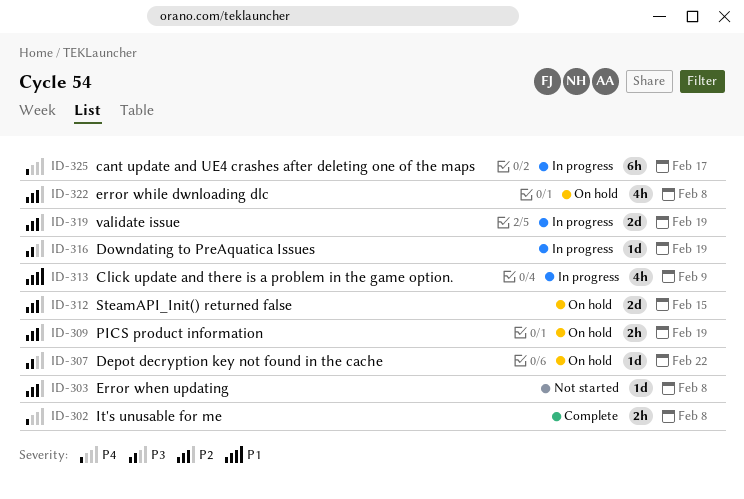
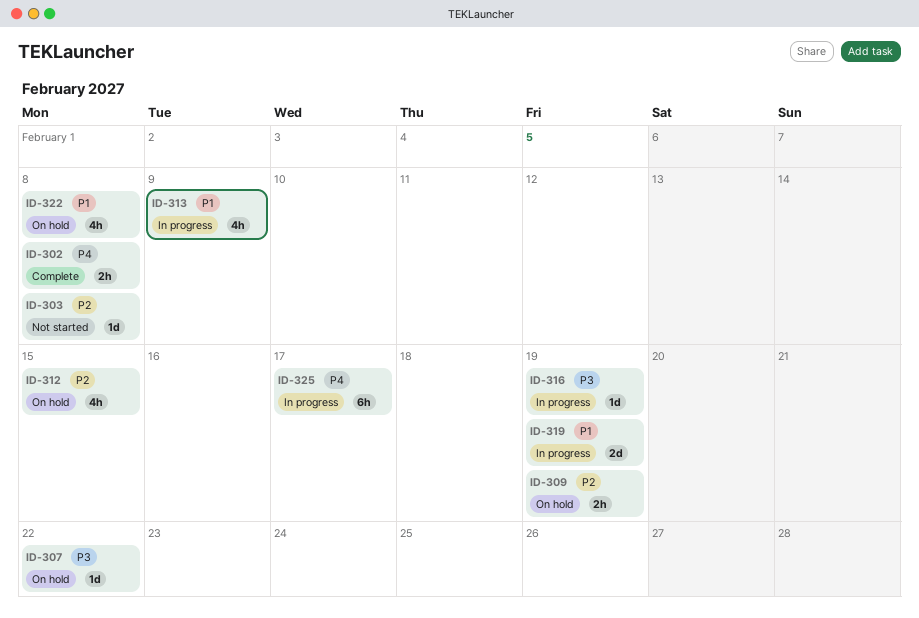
ID-312, estimate: 2d -> 4h
ID-319, priority: P2 -> P1
ID-322, priority: P2 -> P1

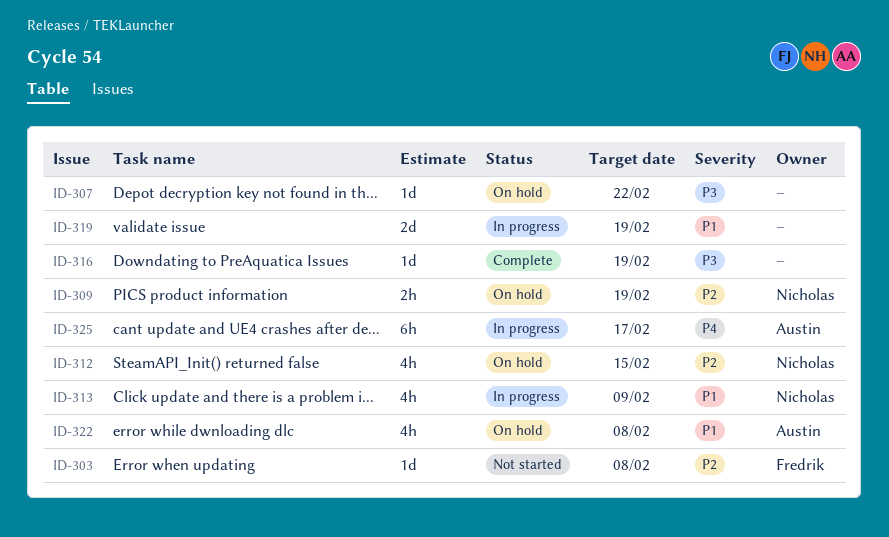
ID-302: present -> none
ID-316, status: In progress -> Complete

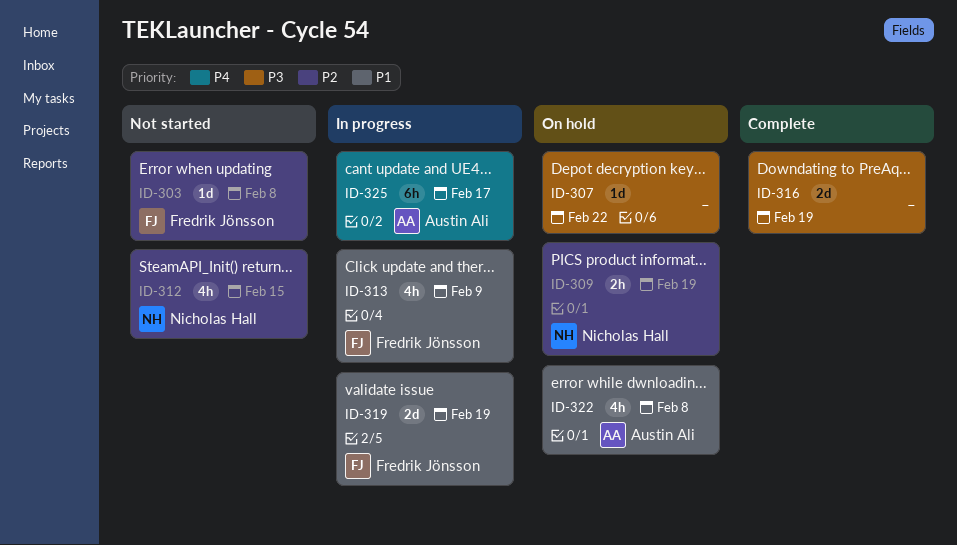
ID-312, status: On hold -> Not started
ID-313, owner: Nicholas Hall -> Fredrik Jönsson
ID-316, estimate: 1d -> 2d
ID-319, owner: none -> Fredrik Jönsson

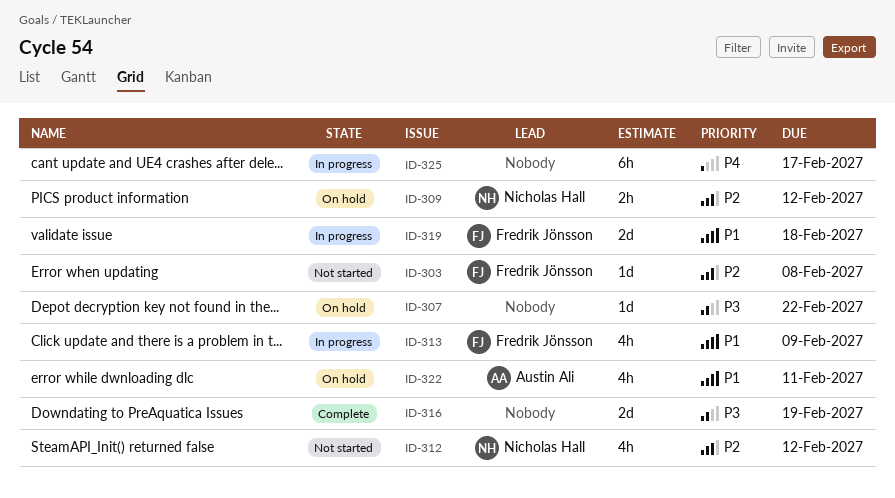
ID-309, due: Feb 19 -> Feb 12
ID-312, due: Feb 15 -> Feb 12
ID-319, due: Feb 19 -> Feb 18
ID-322, due: Feb 8 -> Feb 11
ID-325, owner: Austin Ali -> none

